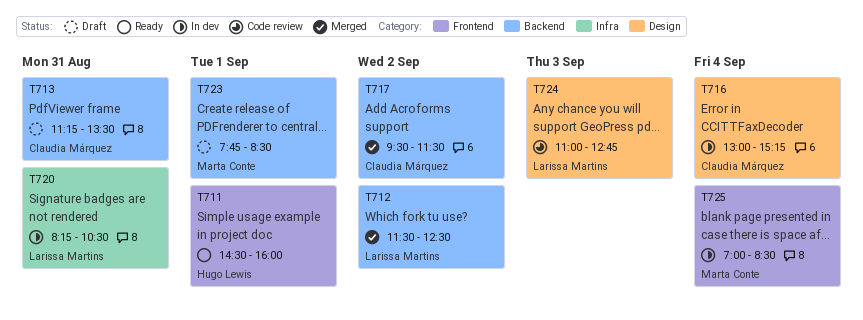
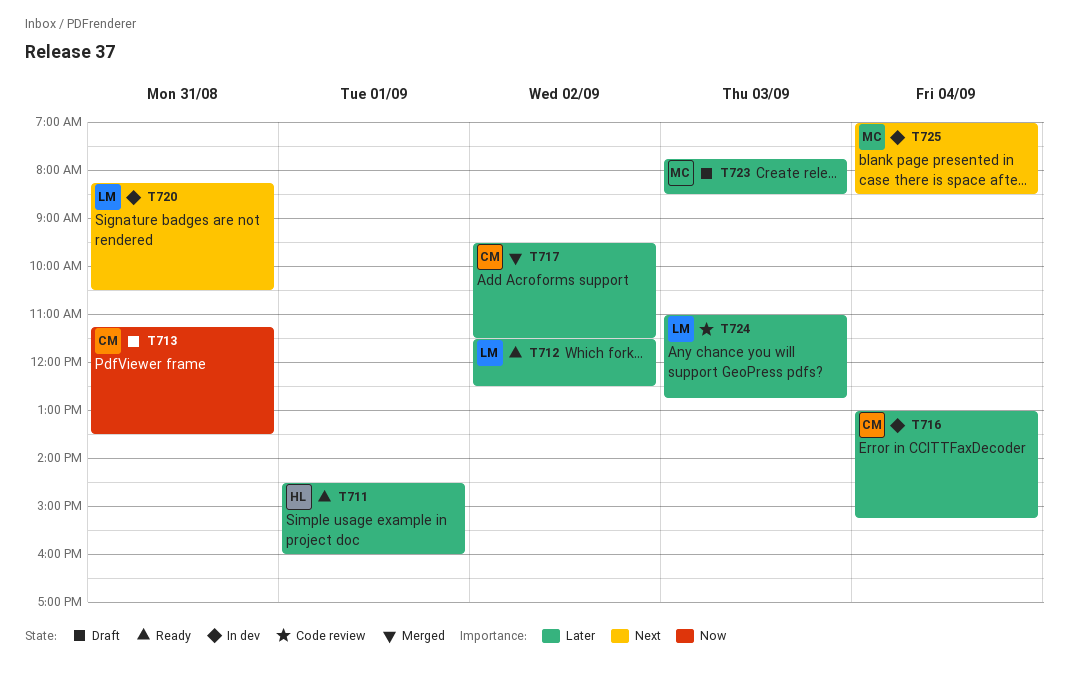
T712, status: Merged -> Ready
T723, day: Sep 1 -> Sep 3

